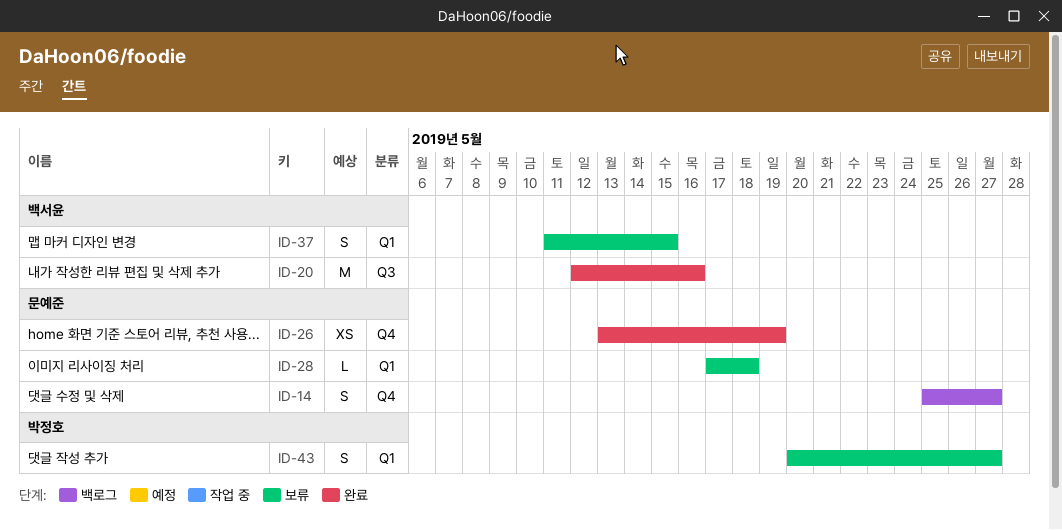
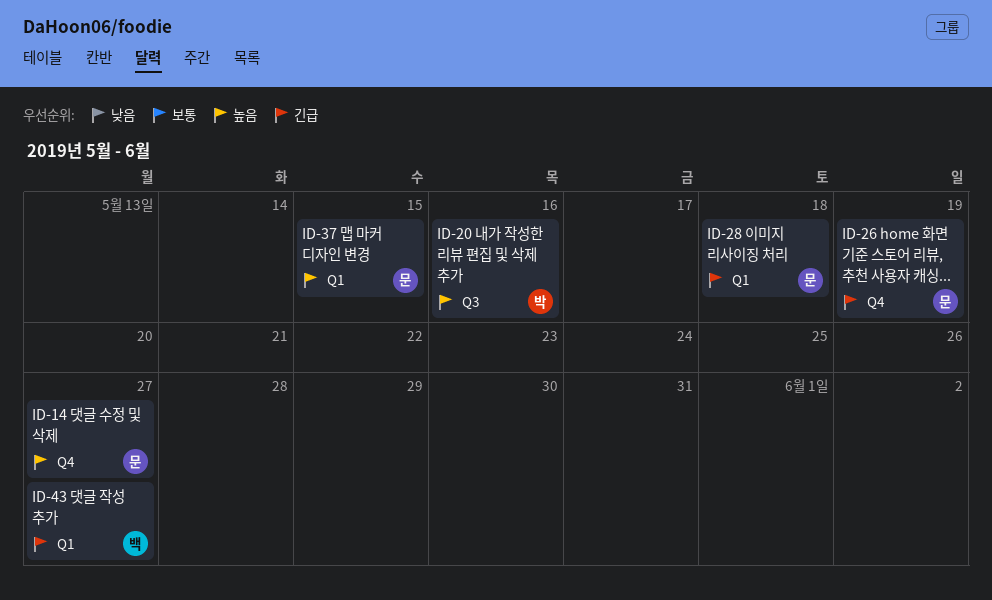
ID-20, owner: 백서윤 -> 박정호
ID-37, owner: 백서윤 -> 문예준
ID-43, owner: 박정호 -> 백서윤

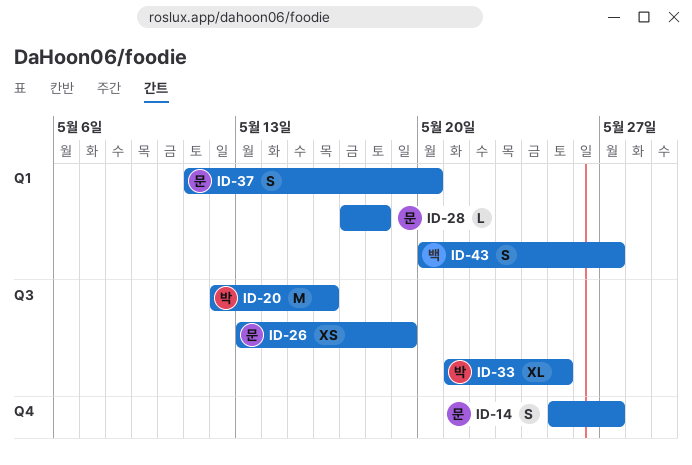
ID-26, label: Q4 -> Q3
ID-33: none -> present
ID-37, due: May 15 -> May 20

